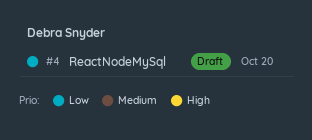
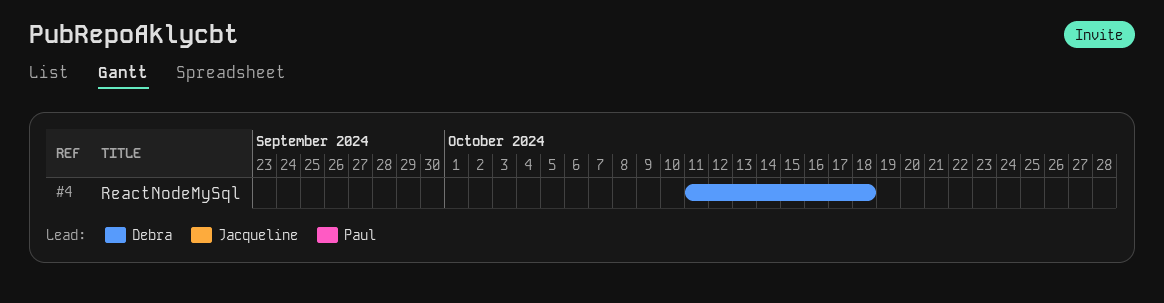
#4, due: Oct 20 -> Oct 18

